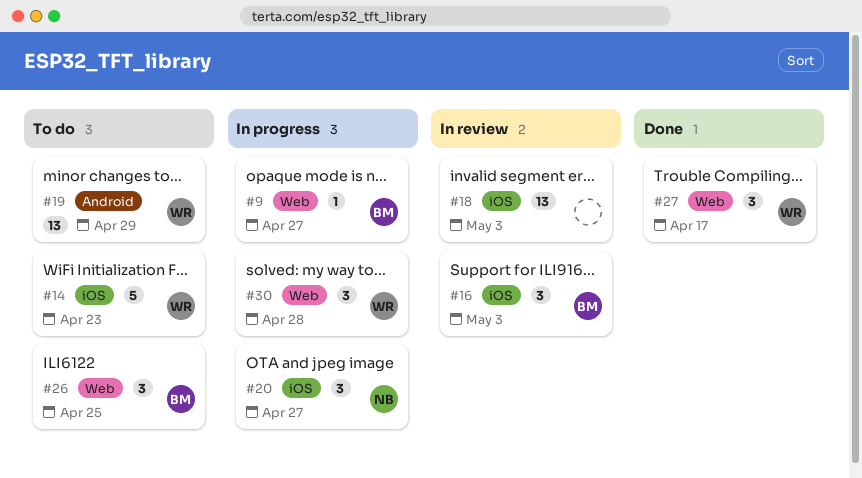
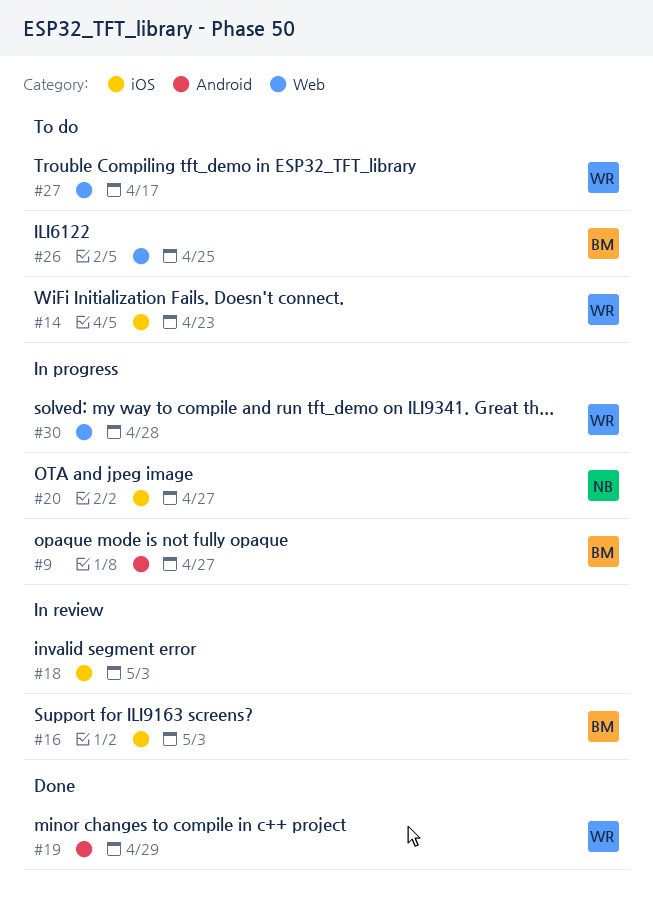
#9, label: Web -> Android
#19, status: To do -> Done
#27, status: Done -> To do

